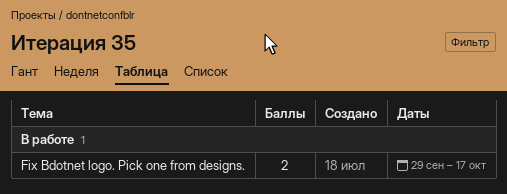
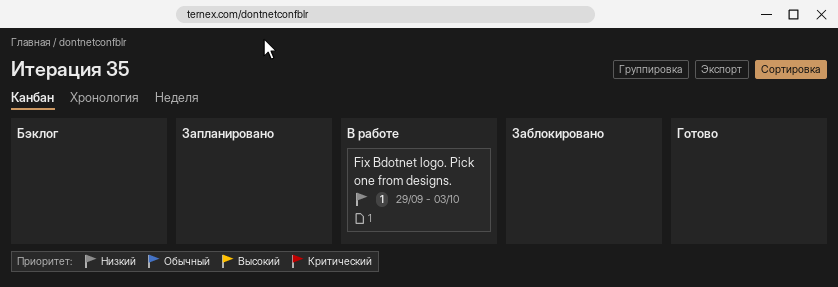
Fix Bdotnet logo. Pick one from designs., estimate: 2 -> 1
Fix Bdotnet logo. Pick one from designs., due: Oct 17 -> Oct 3

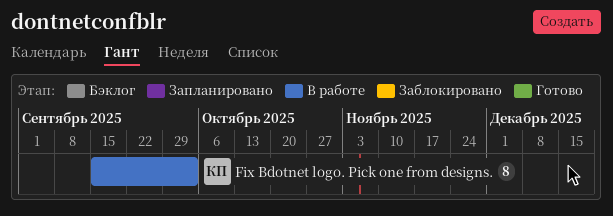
Fix Bdotnet logo. Pick one from designs., estimate: 1 -> 8
Fix Bdotnet logo. Pick one from designs., start: Sep 29 -> Sep 15

